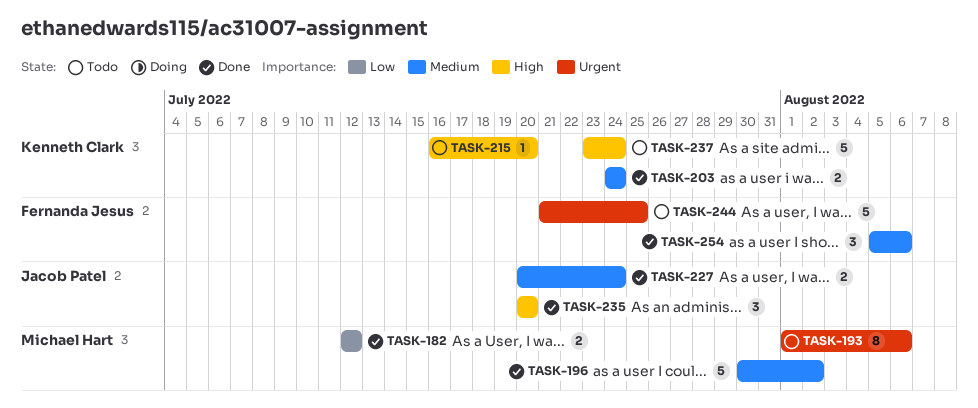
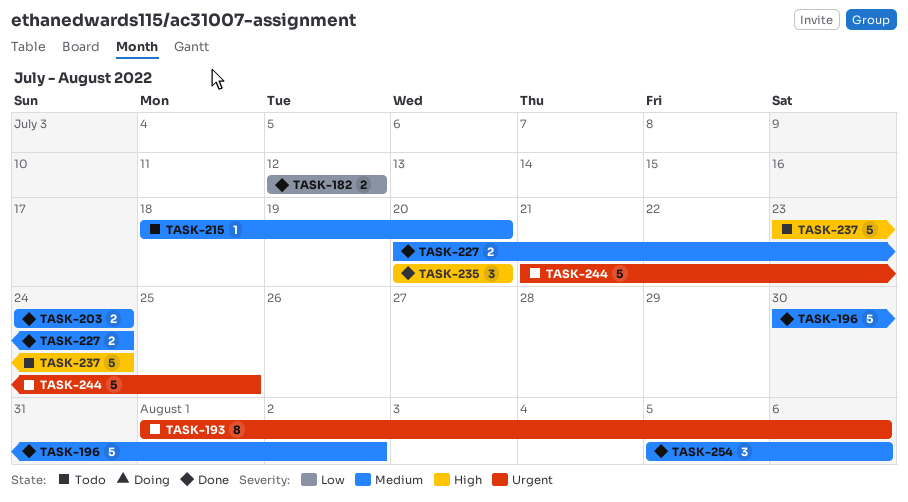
TASK-215, priority: High -> Medium
TASK-215, start: Jul 16 -> Jul 18

